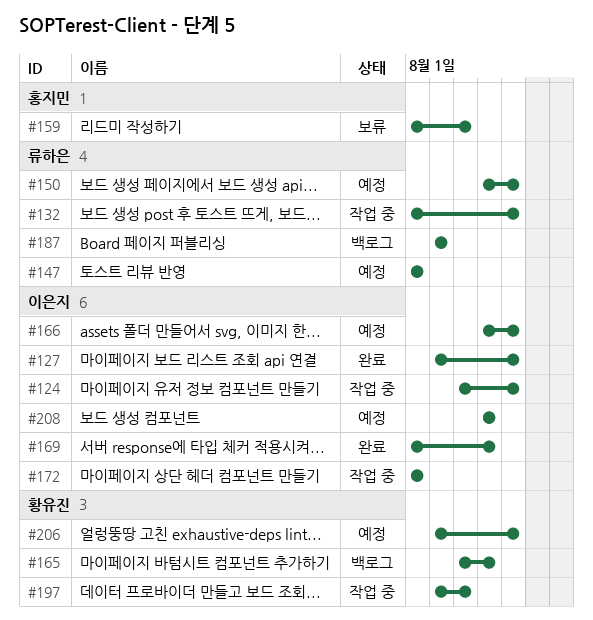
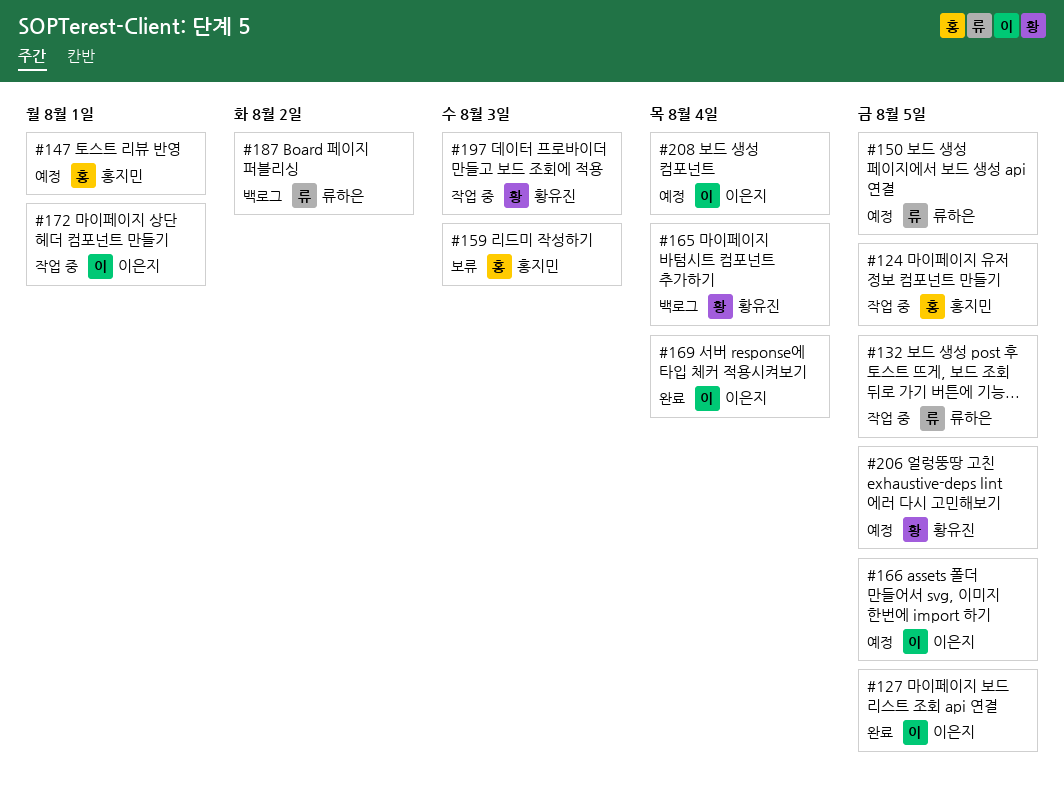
#124, owner: 이은지 -> 홍지민
#147, owner: 류하은 -> 홍지민

